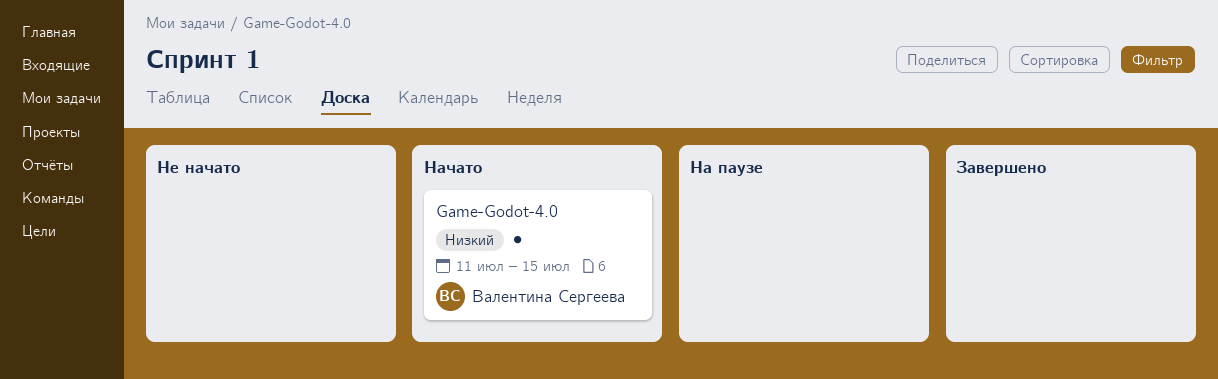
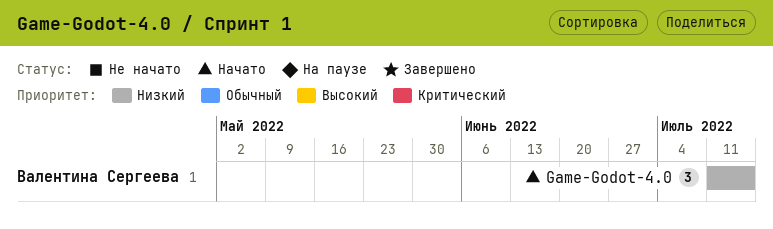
Game-Godot-4.0, estimate: 1 -> 3

